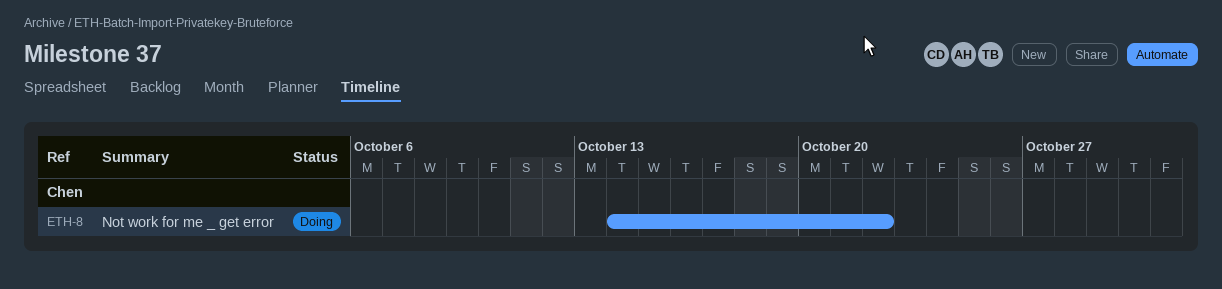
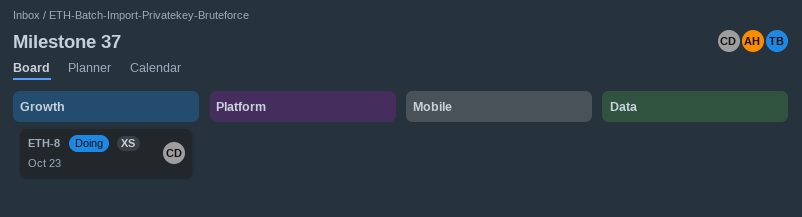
ETH-8, due: Oct 22 -> Oct 23

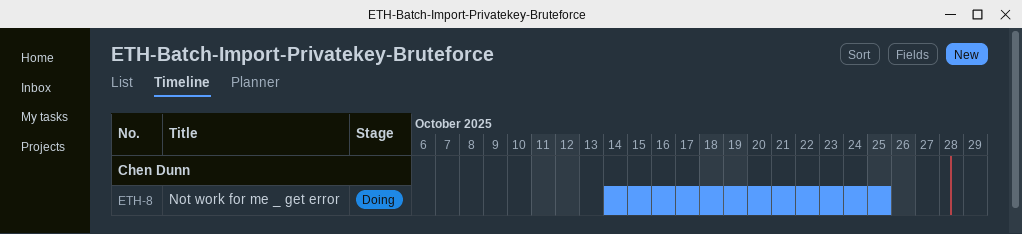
ETH-8, due: Oct 23 -> Oct 25

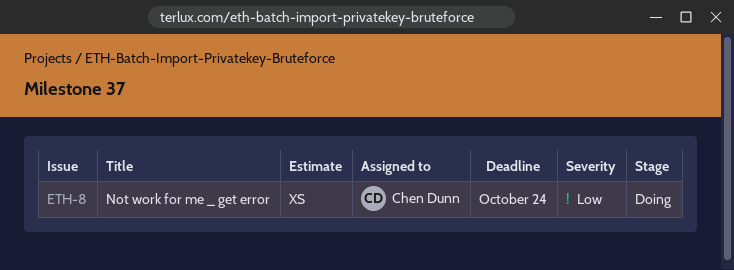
ETH-8, due: Oct 25 -> Oct 24

